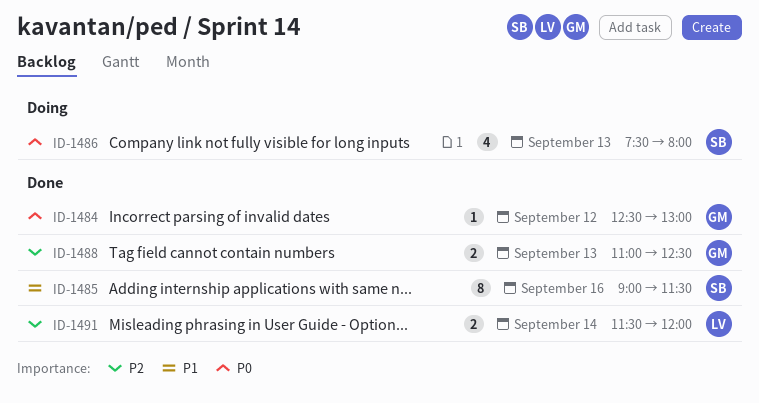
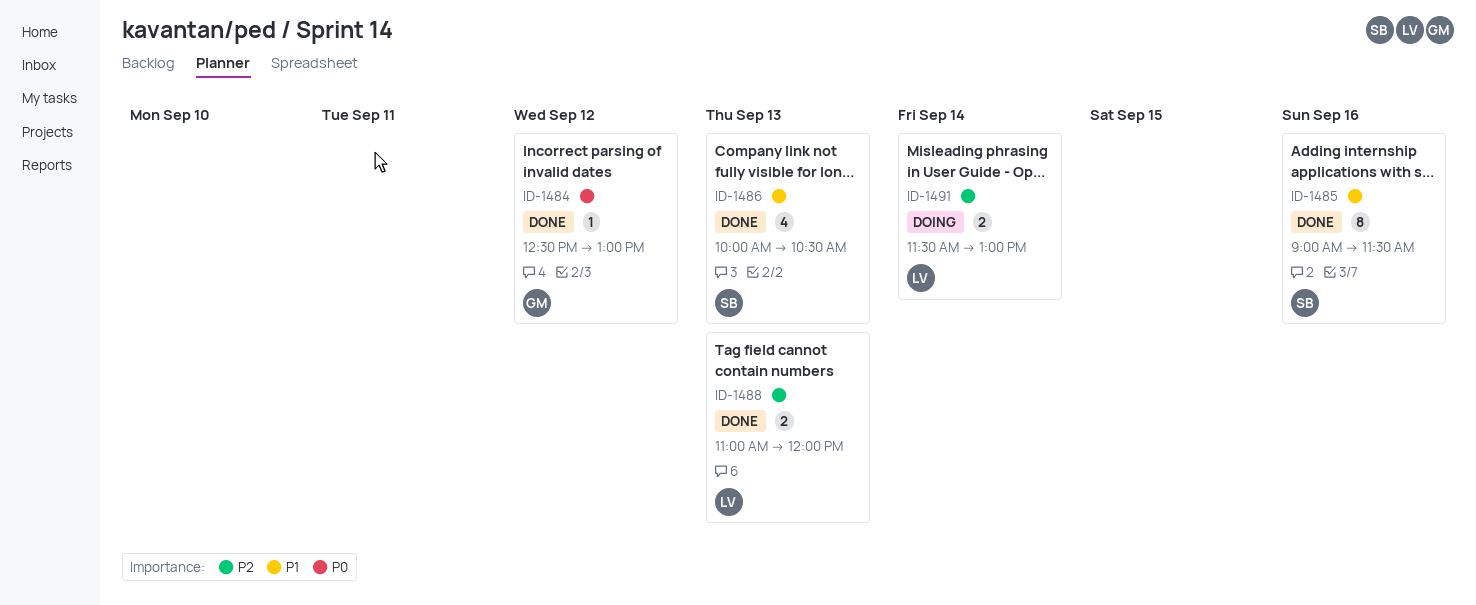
ID-1486, status: Doing -> Done
ID-1486, priority: P0 -> P1
ID-1486, begins: 07:30 -> 10:00
ID-1486, ends: 08:00 -> 10:30
ID-1488, owner: GM -> LV
ID-1488, ends: 12:30 -> 12:00
ID-1491, status: Done -> Doing
ID-1491, ends: 12:00 -> 13:00

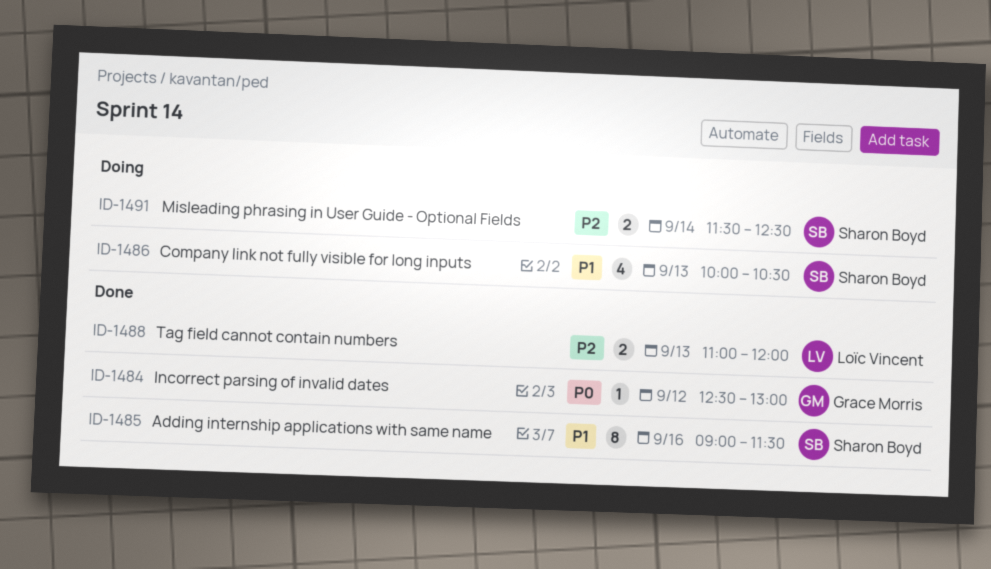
ID-1486, status: Done -> Doing
ID-1491, owner: Loïc Vincent -> Sharon Boyd
ID-1491, ends: 13:00 -> 12:30

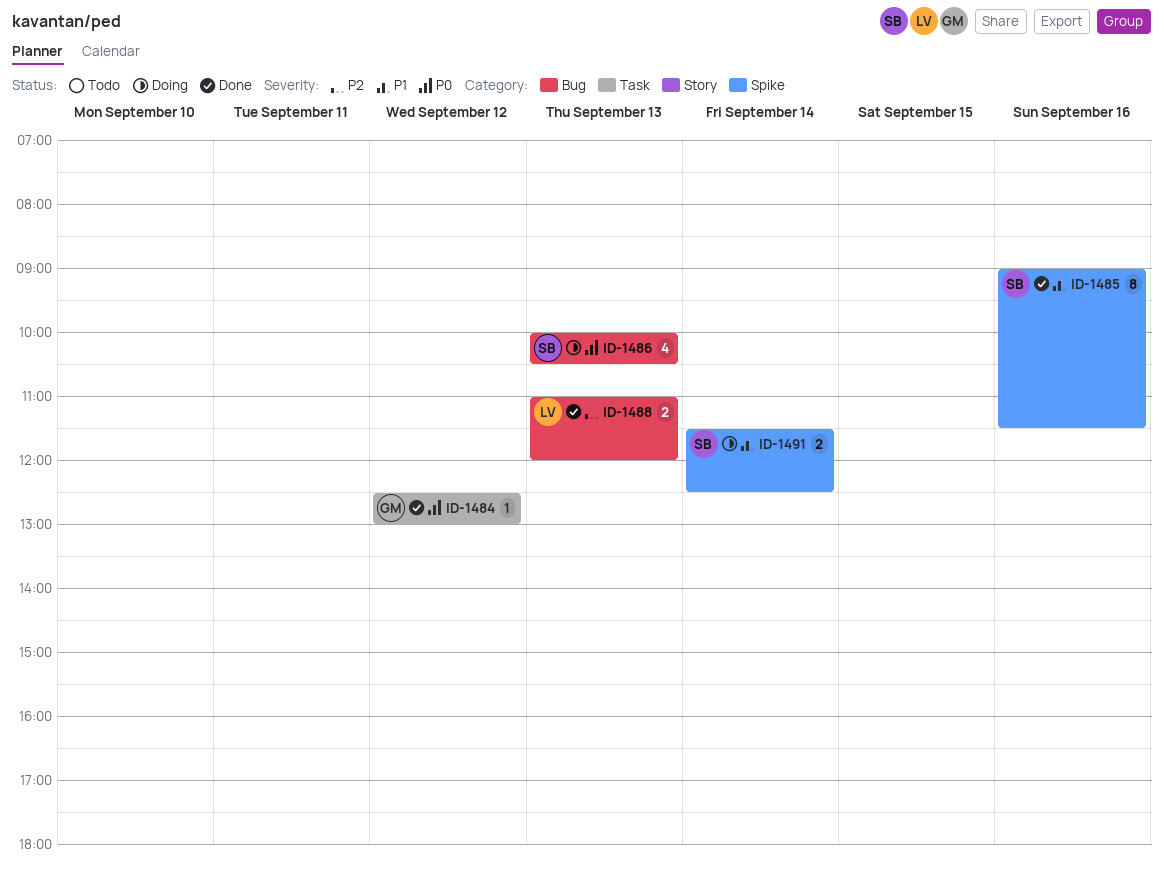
ID-1486, priority: P1 -> P0
ID-1491, priority: P2 -> P1

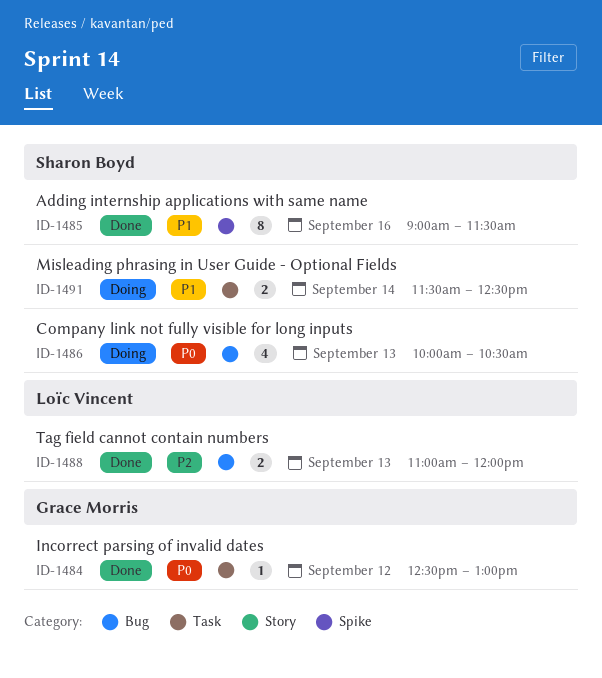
ID-1491, label: Spike -> Task

